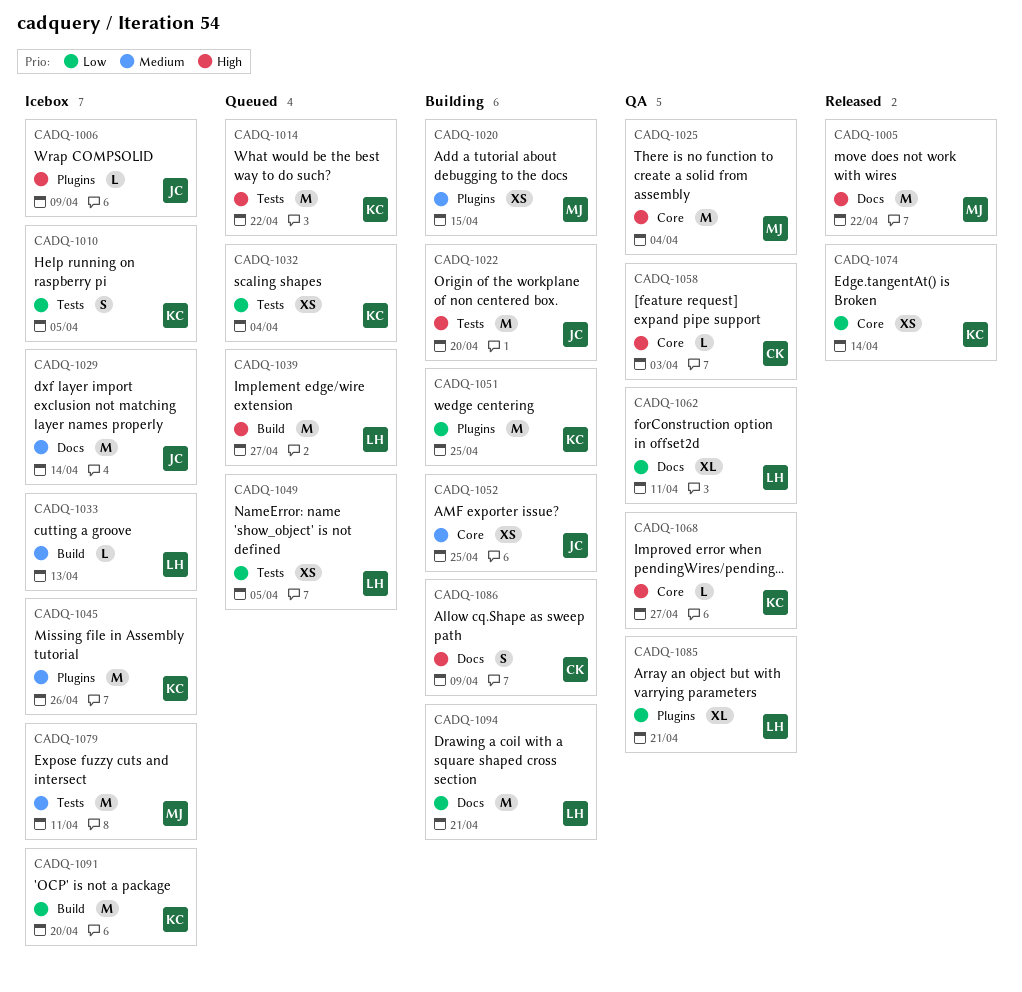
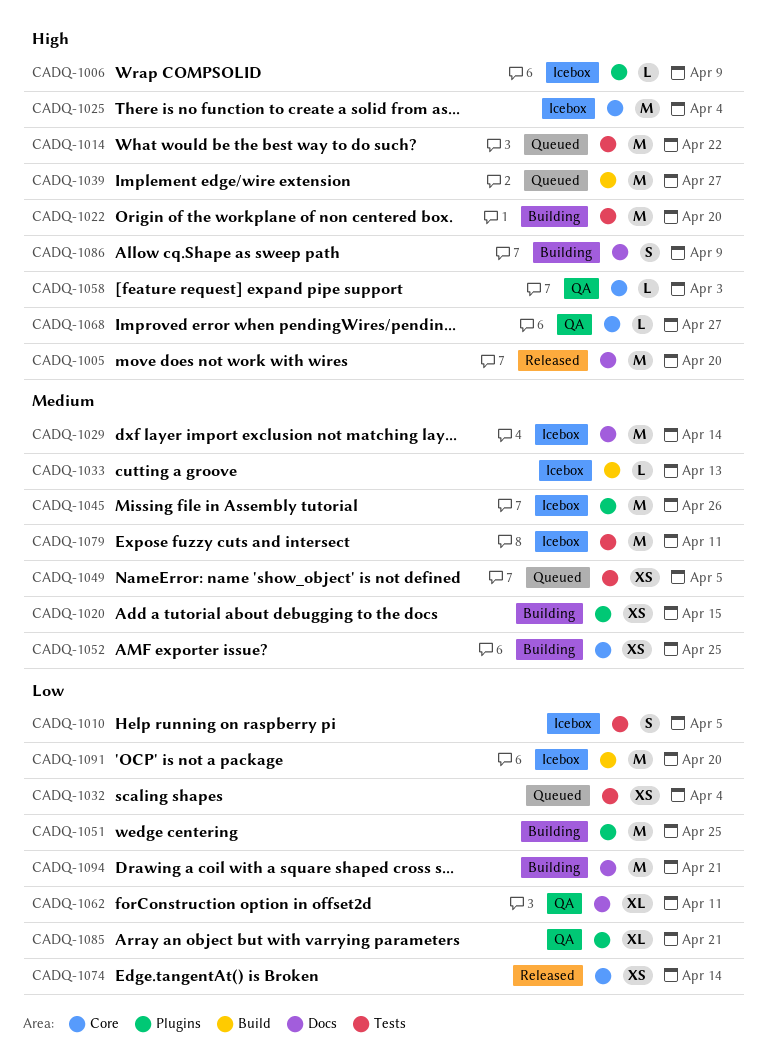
CADQ-1005, due: Apr 22 -> Apr 20
CADQ-1025, status: QA -> Icebox
CADQ-1049, priority: Low -> Medium

